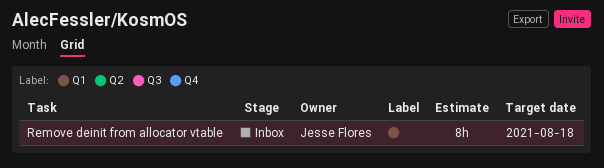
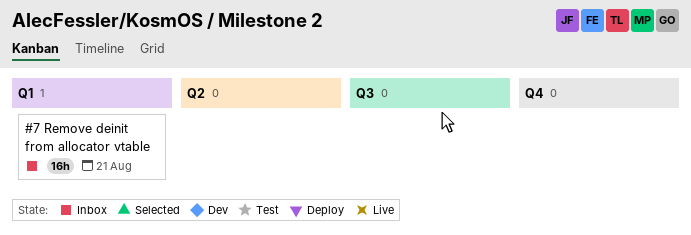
Remove deinit from allocator vtable, estimate: 8h -> 16h
Remove deinit from allocator vtable, due: Aug 18 -> Aug 21

